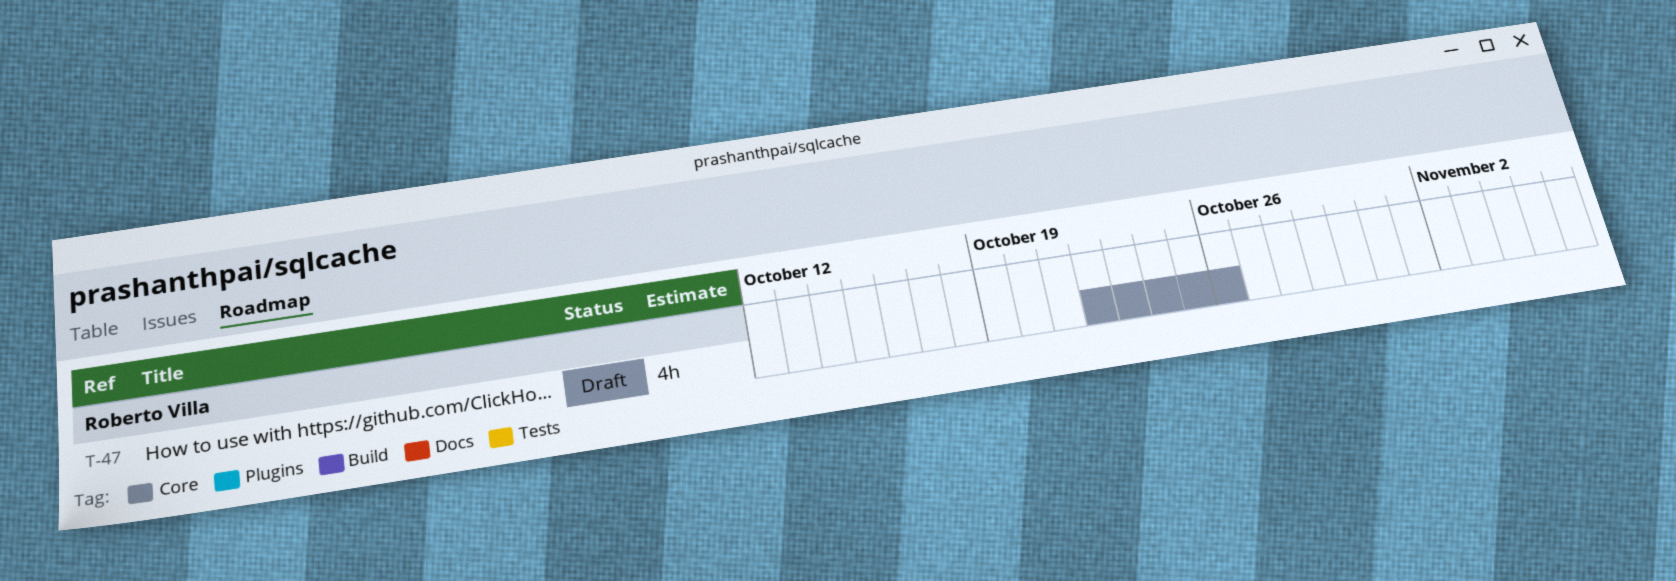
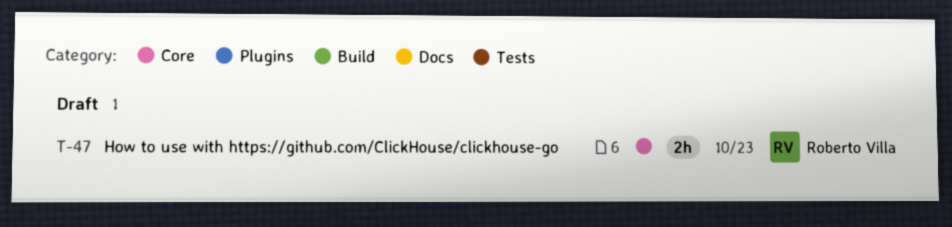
T-47, estimate: 4h -> 2h
T-47, due: Oct 26 -> Oct 23

